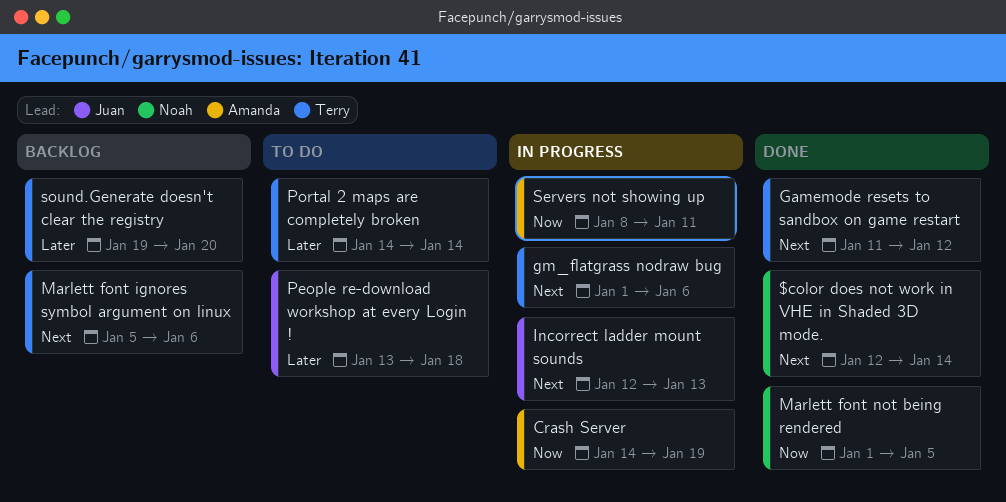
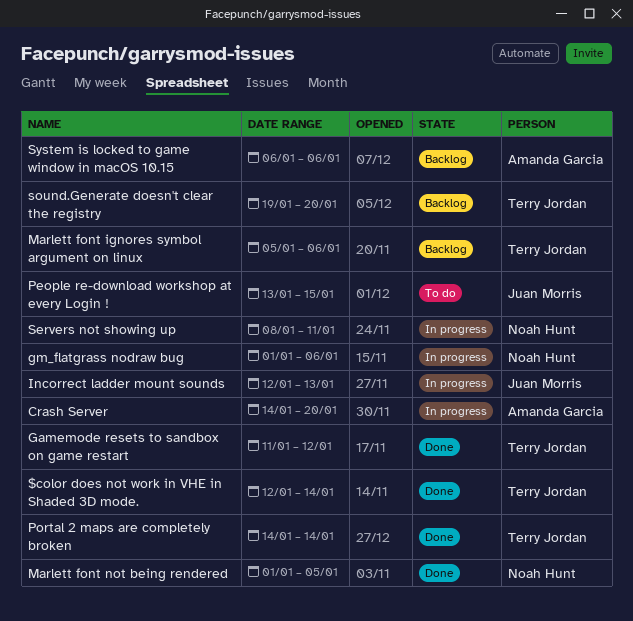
$color does not work in VHE in Shaded 3D mode., owner: Noah Hunt -> Terry Jordan
Crash Server, due: Jan 19 -> Jan 20
gm_flatgrass nodraw bug, owner: Terry Jordan -> Noah Hunt
People re-download workshop at every Login !, due: Jan 18 -> Jan 15
Portal 2 maps are completely broken, status: To do -> Done
Servers not showing up, owner: Amanda Garcia -> Noah Hunt
System is locked to game window in macOS 10.15: none -> present

